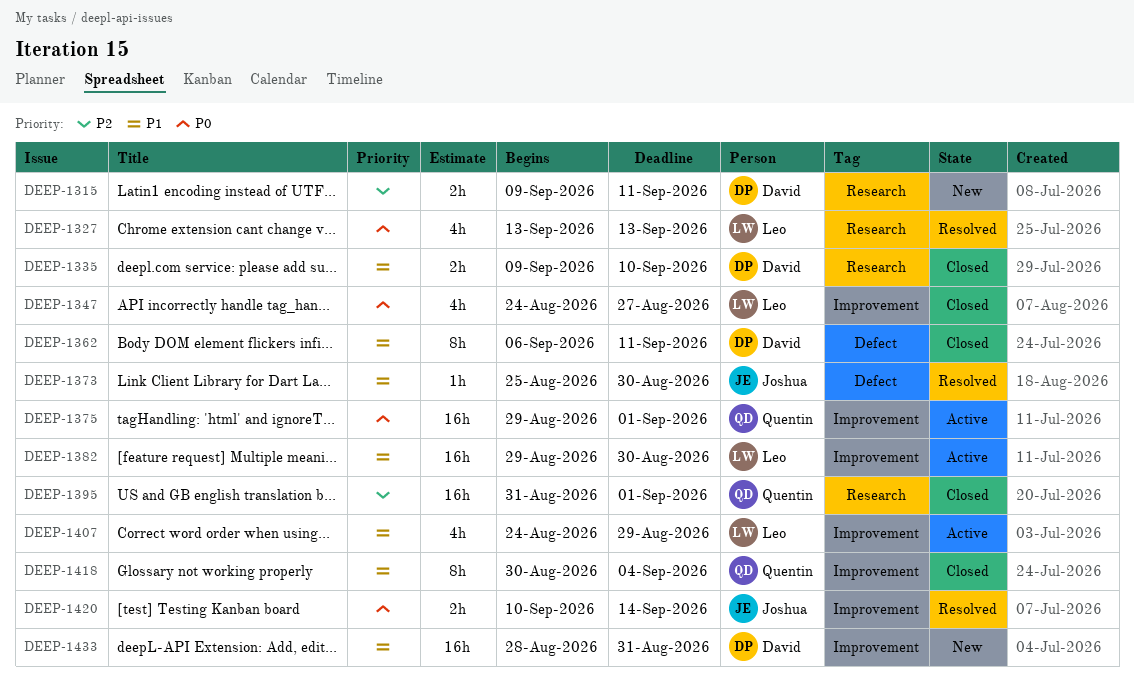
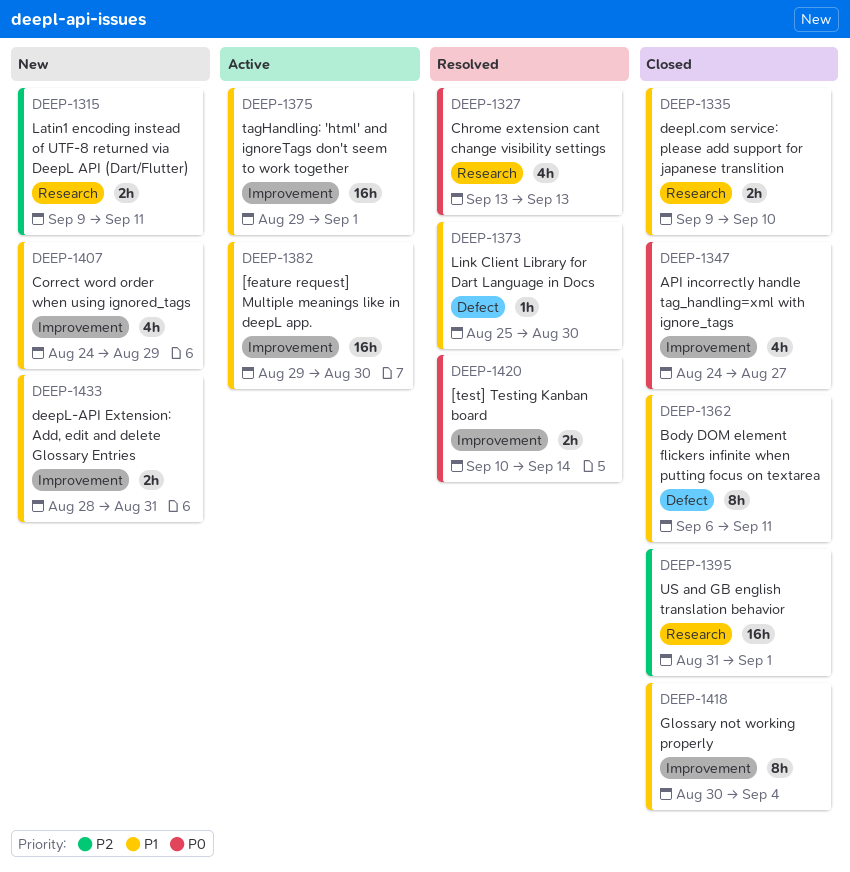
DEEP-1375, priority: P0 -> P1
DEEP-1407, status: Active -> New
DEEP-1433, estimate: 16h -> 2h

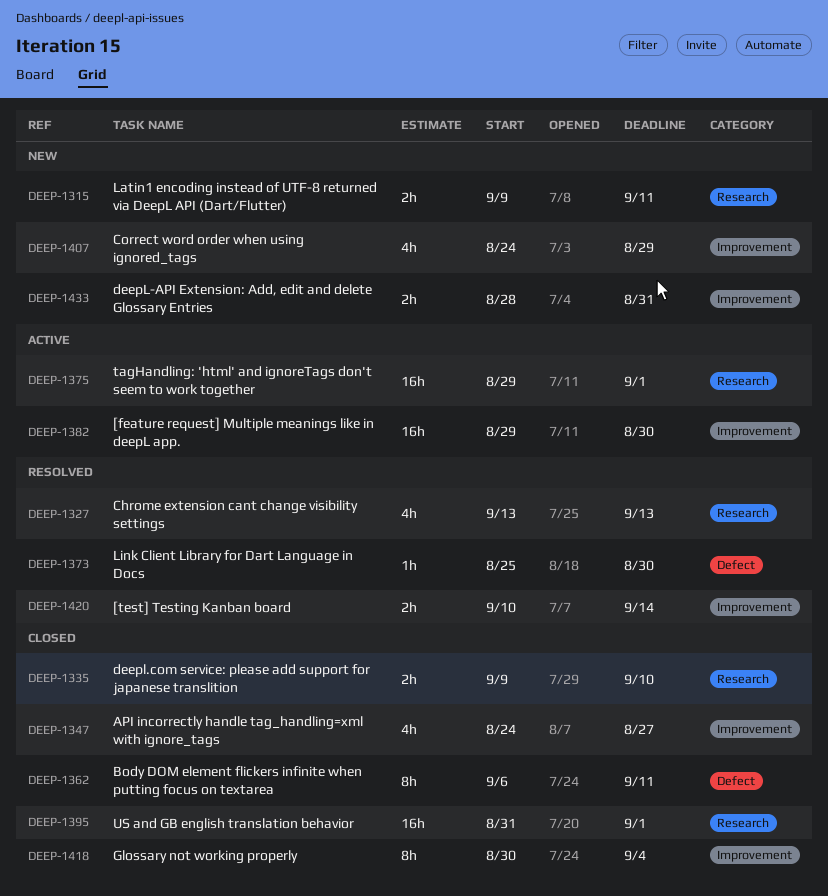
DEEP-1375, label: Improvement -> Research

